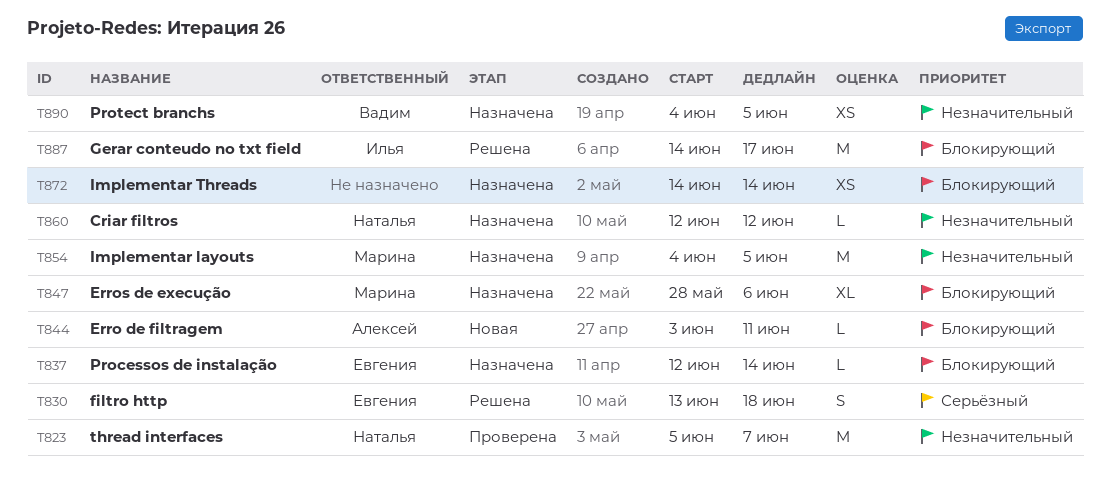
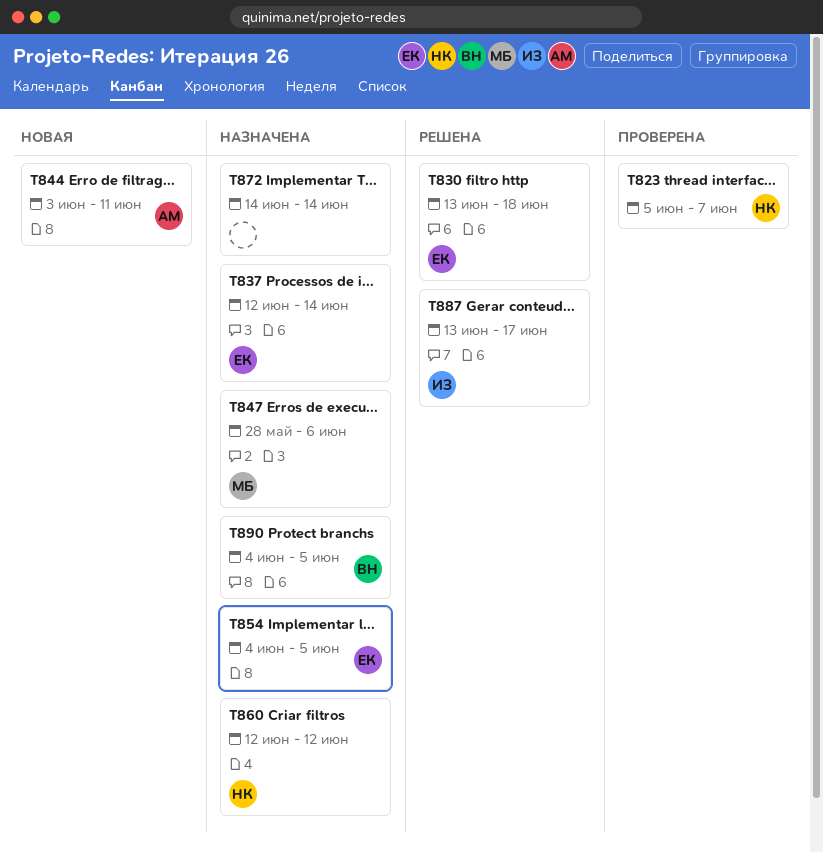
T854, owner: Марина -> Евгения
T887, start: Jun 14 -> Jun 13

